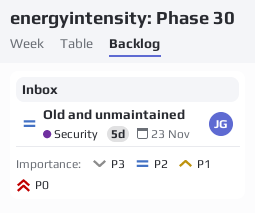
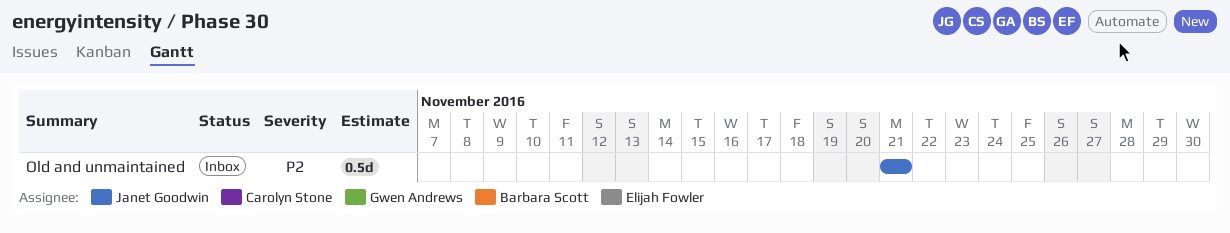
Old and unmaintained, estimate: 5d -> 0.5d
Old and unmaintained, due: Nov 23 -> Nov 21

